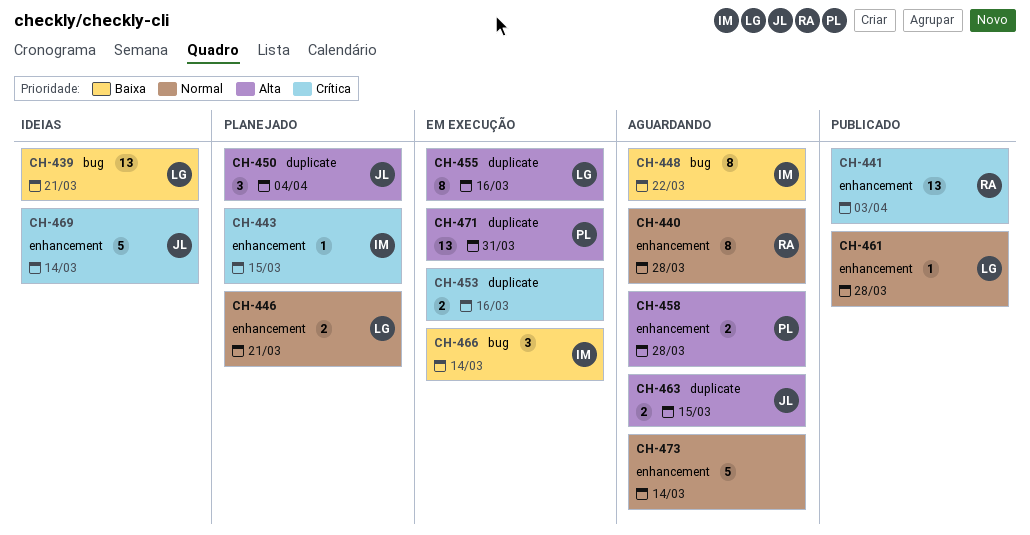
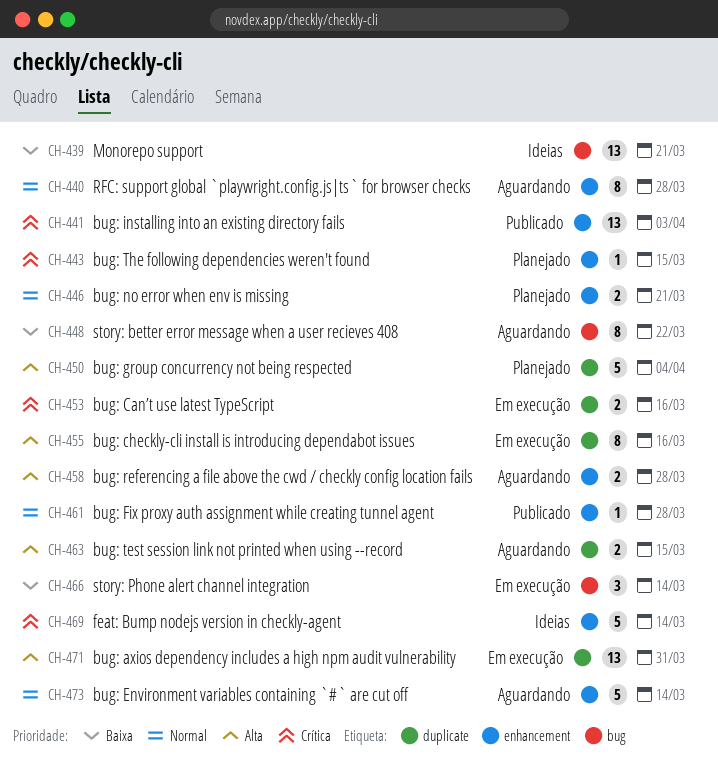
CH-450, estimate: 3 -> 5

